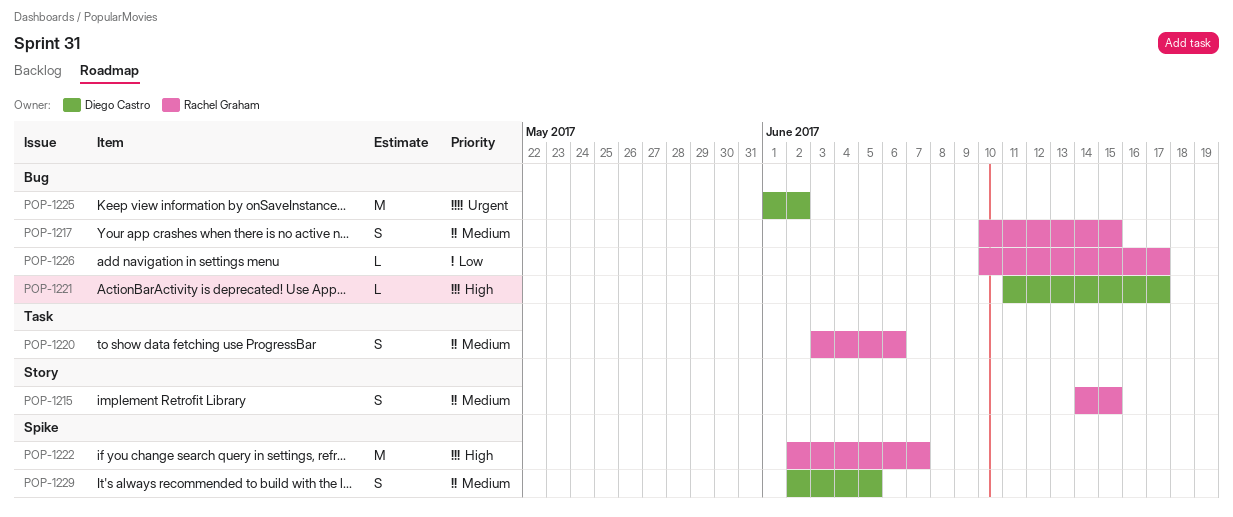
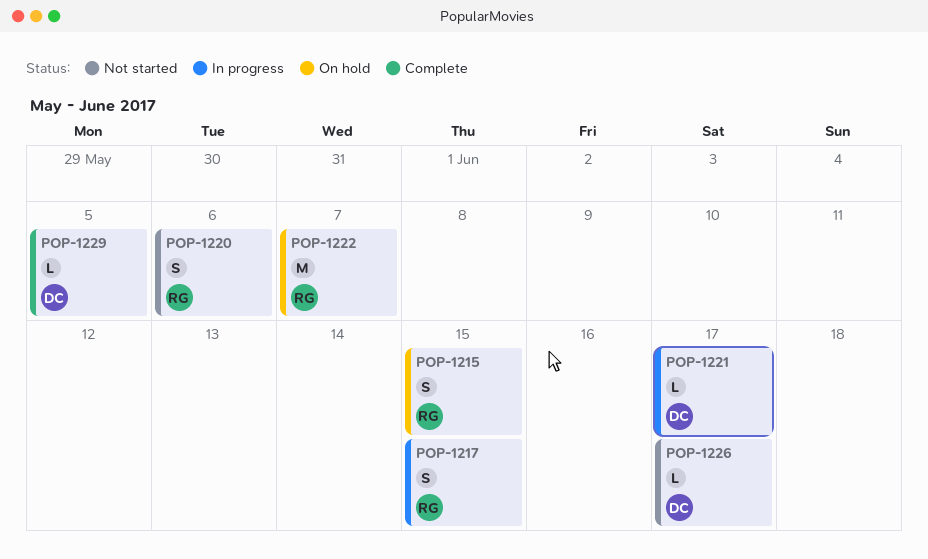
POP-1225: present -> none
POP-1226, owner: Rachel Graham -> Diego Castro
POP-1229, estimate: S -> L

